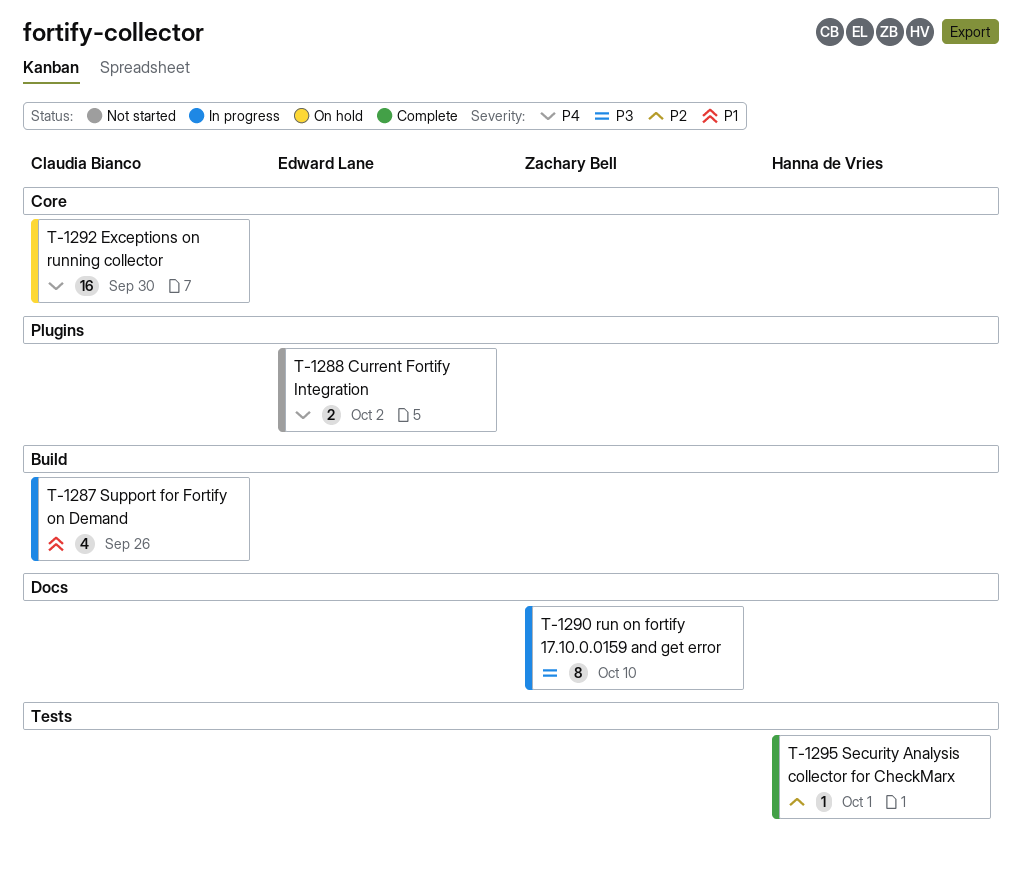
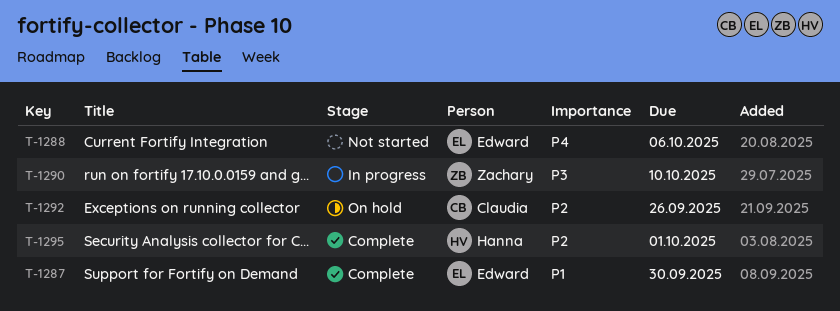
T-1287, status: In progress -> Complete
T-1287, owner: Claudia Bianco -> Edward Lane
T-1287, due: Sep 26 -> Sep 30
T-1288, due: Oct 2 -> Oct 6
T-1292, priority: P4 -> P2
T-1292, due: Sep 30 -> Sep 26

